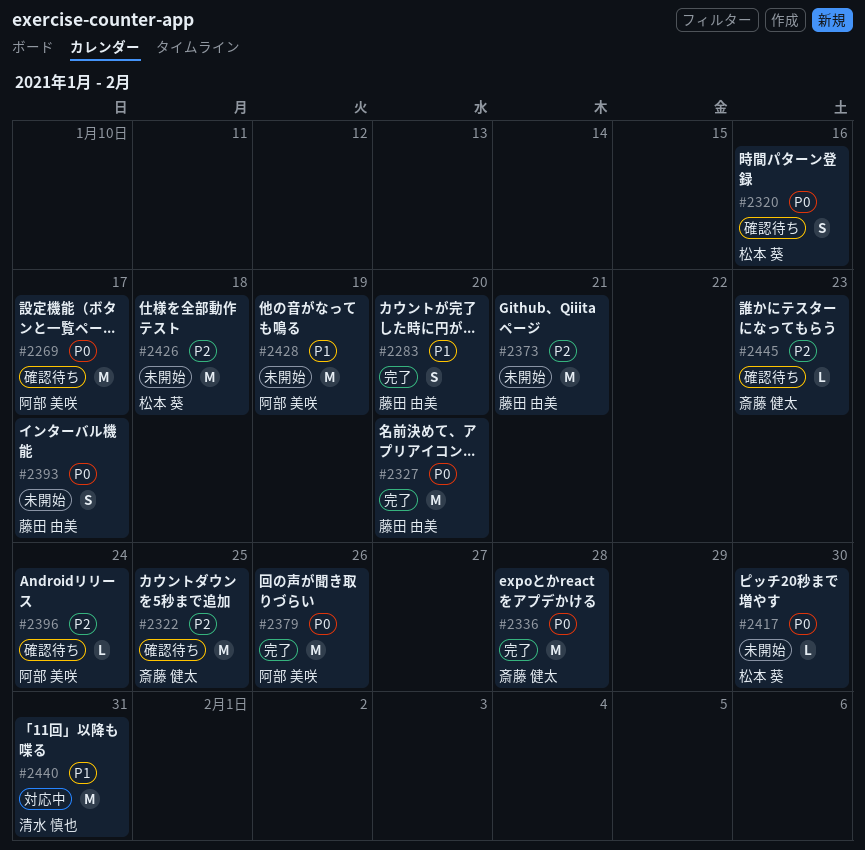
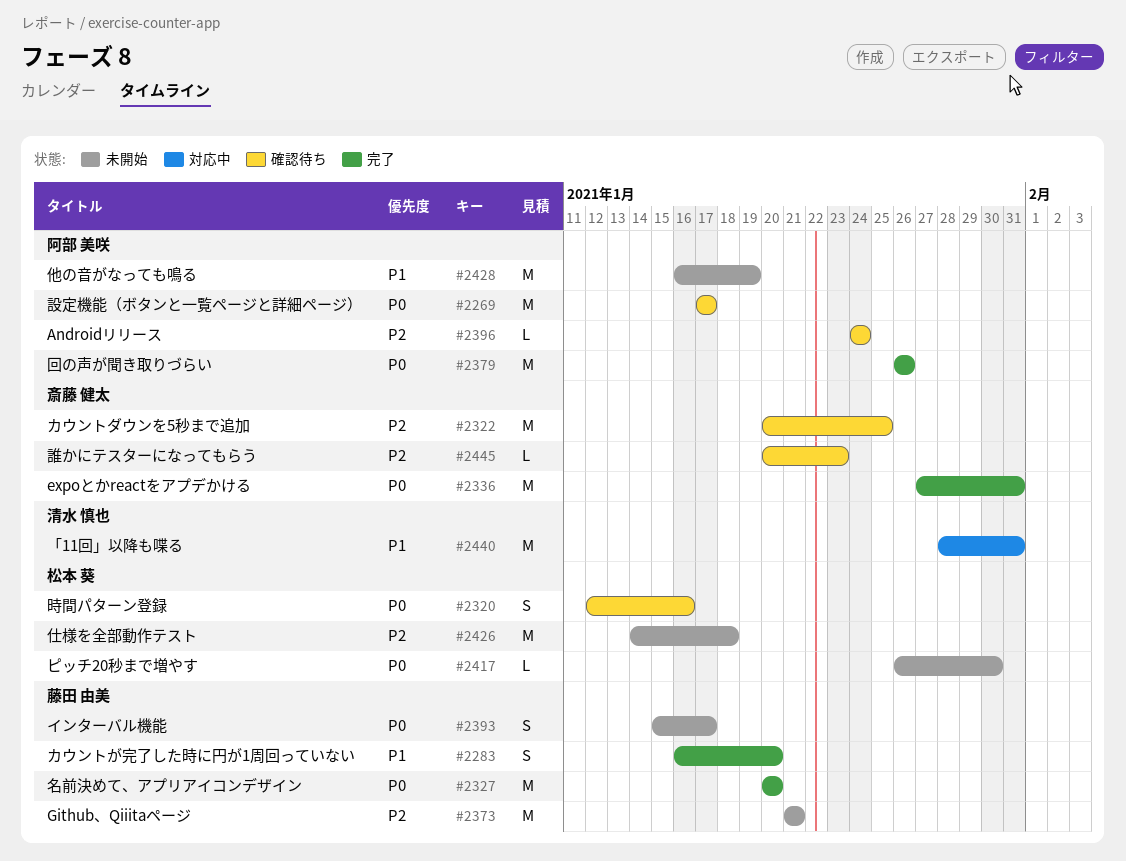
#2336, due: Jan 28 -> Jan 31

